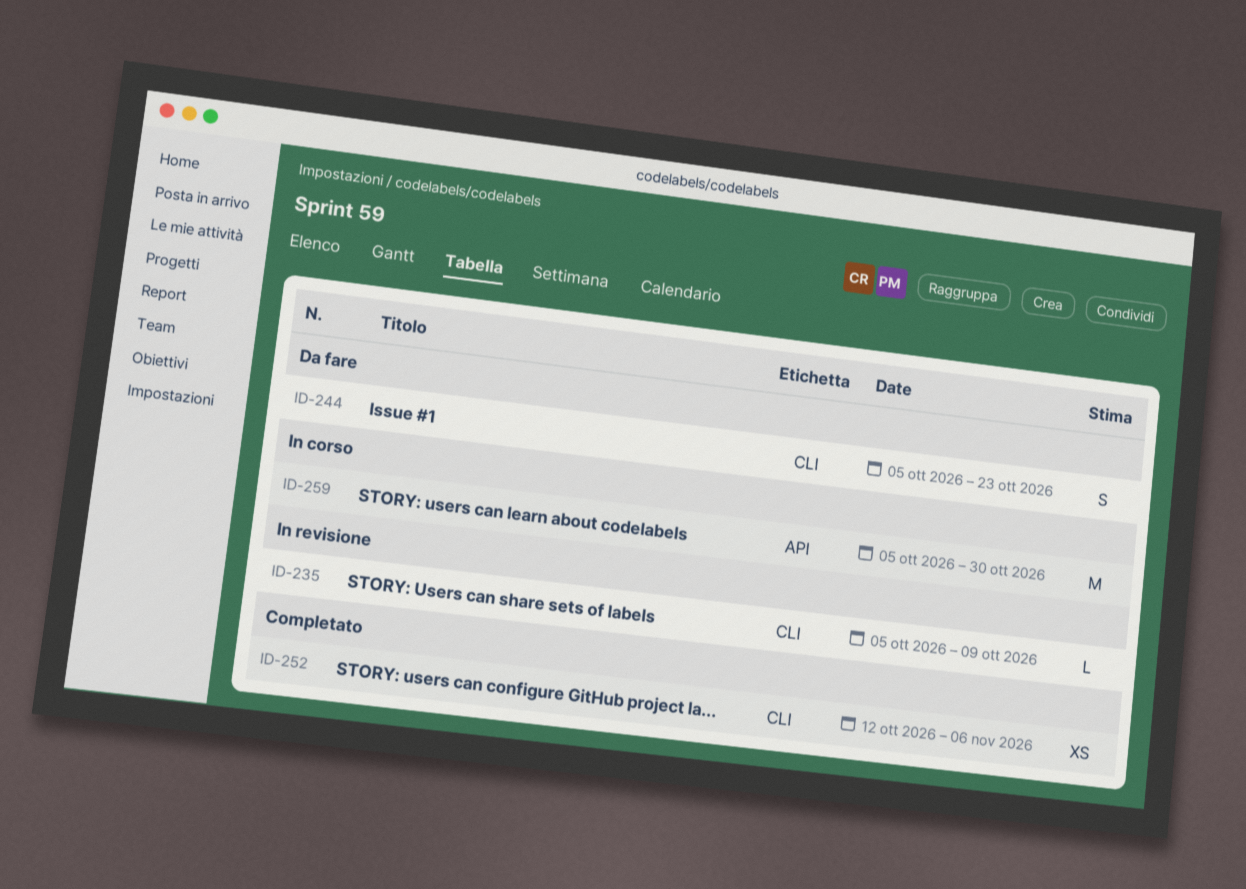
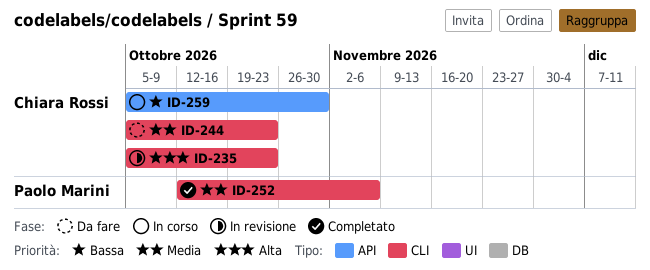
ID-235, due: Oct 9 -> Oct 23

